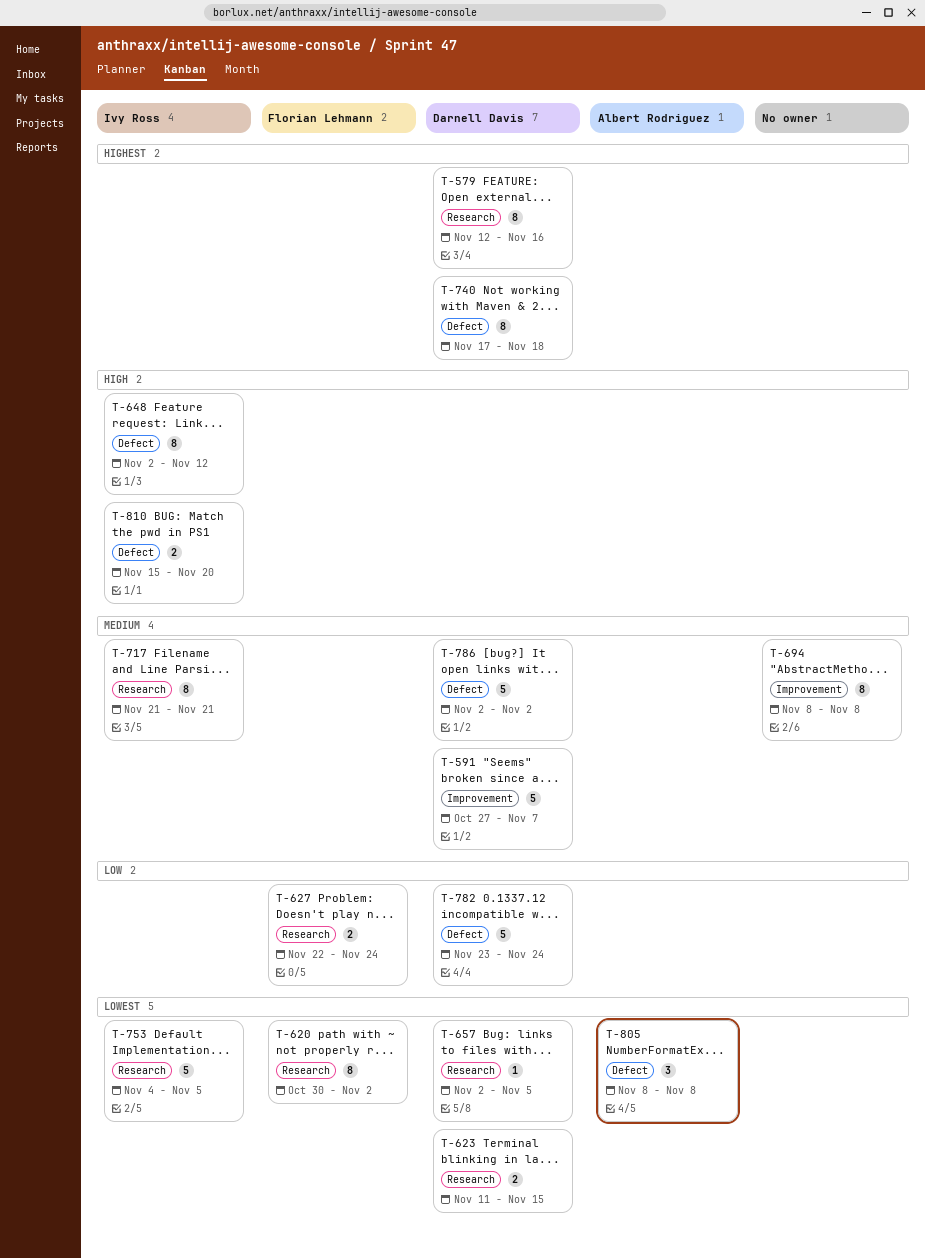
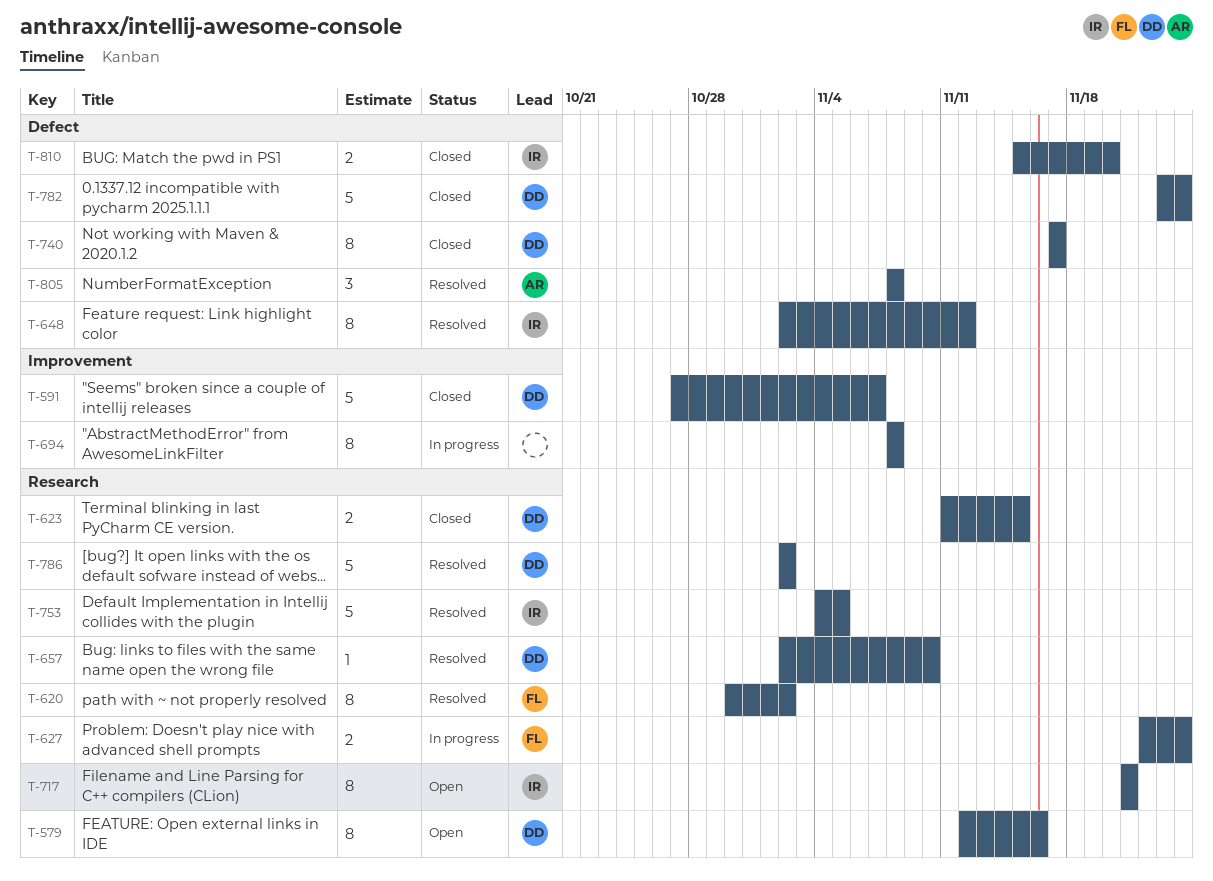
T-657, due: Nov 5 -> Nov 10
T-740, due: Nov 18 -> Nov 17
T-786, label: Defect -> Research

